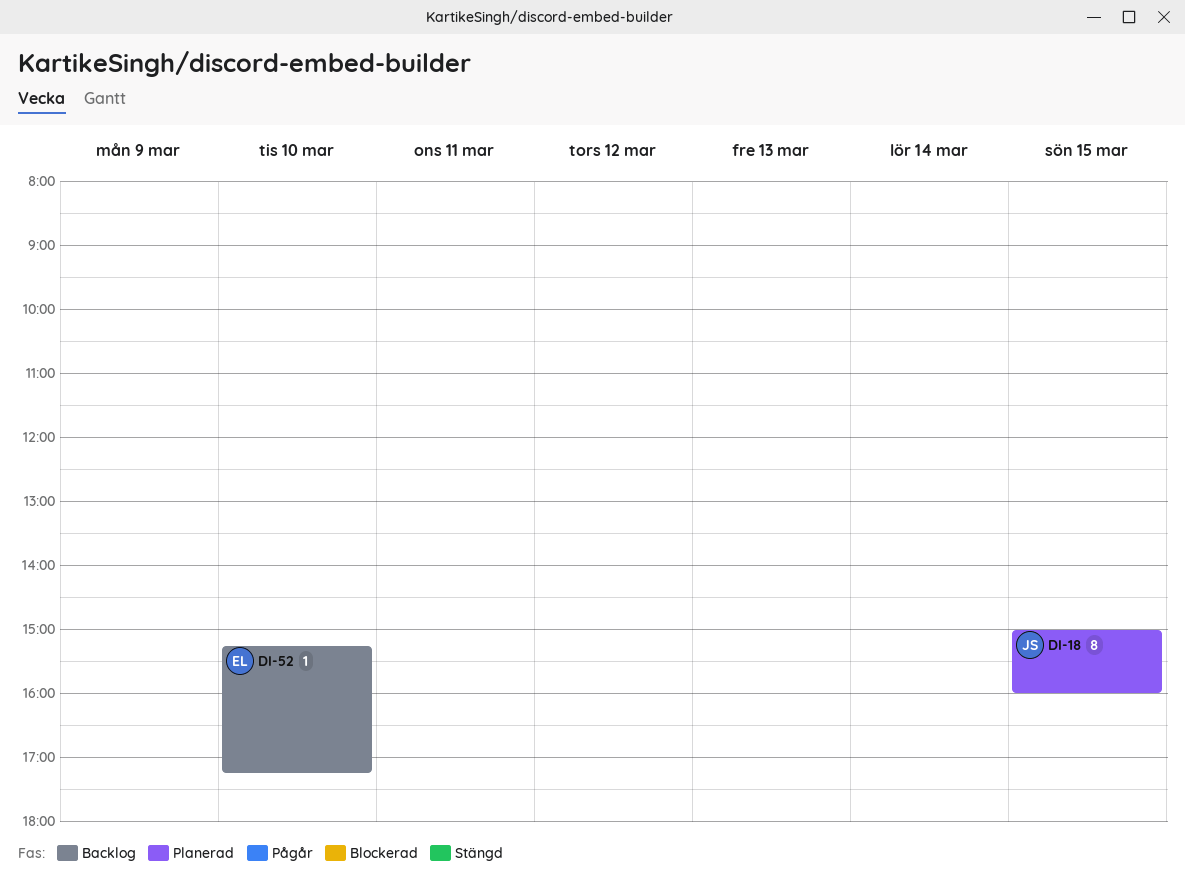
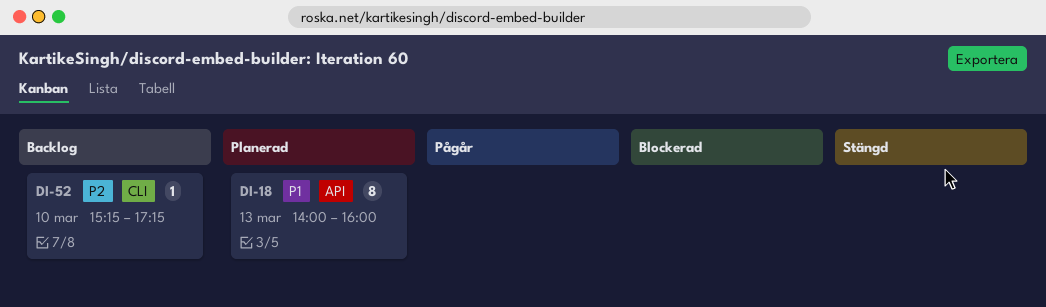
DI-18, day: Mar 15 -> Mar 13
DI-18, begins: 15:00 -> 14:00

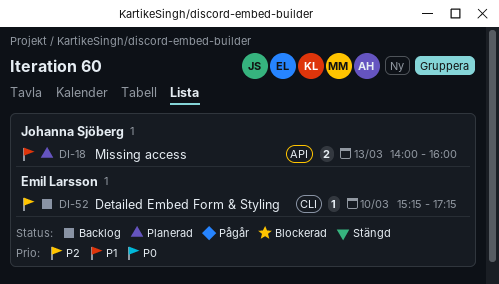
DI-18, estimate: 8 -> 2

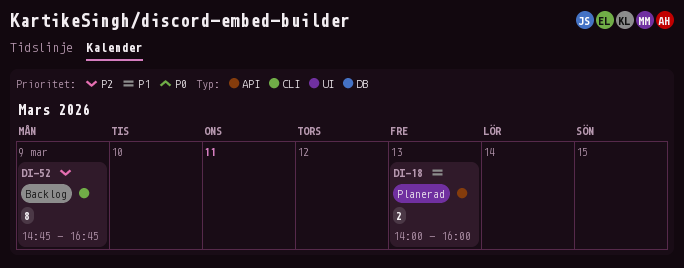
DI-52, estimate: 1 -> 8
DI-52, day: Mar 10 -> Mar 9
DI-52, begins: 15:15 -> 14:45
DI-52, ends: 17:15 -> 16:45

